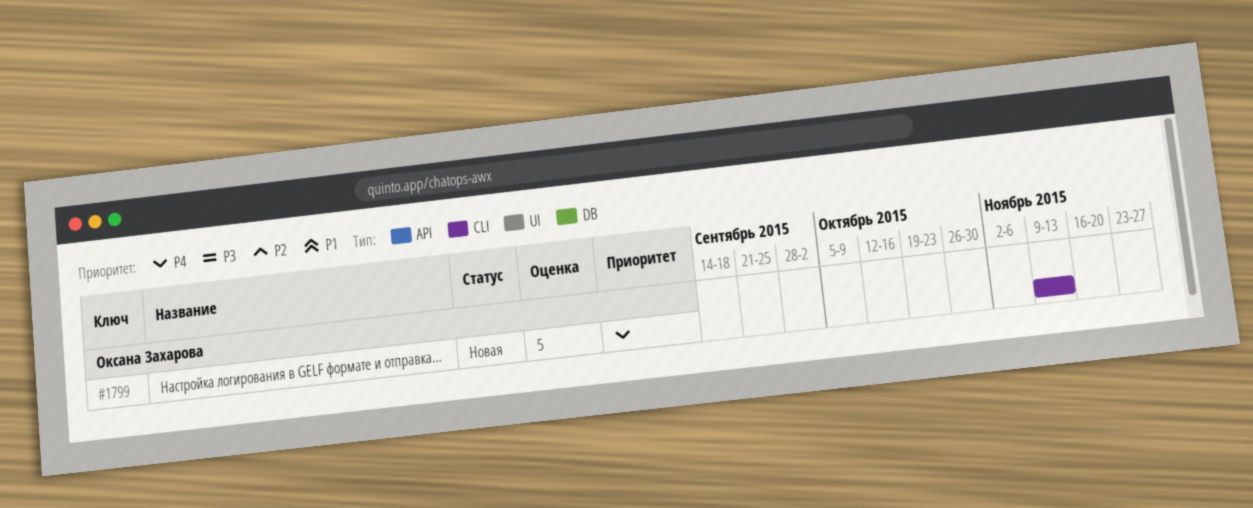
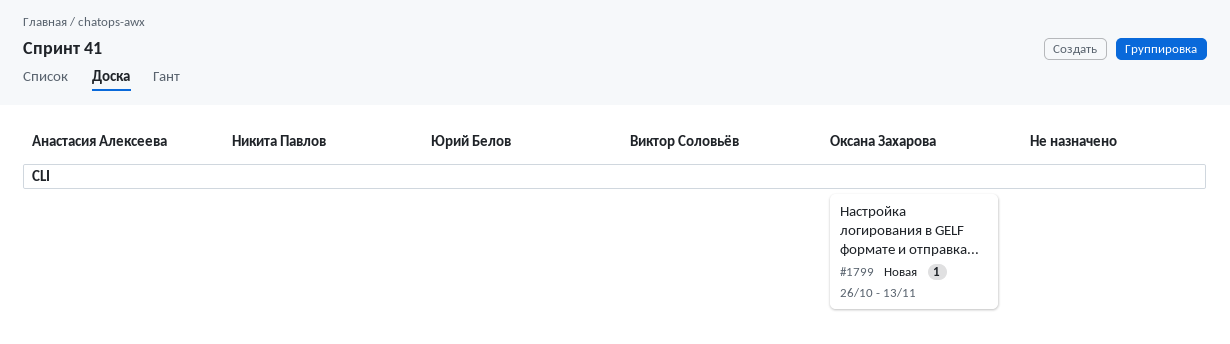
#1799, estimate: 5 -> 1
#1799, start: Nov 9 -> Oct 26

